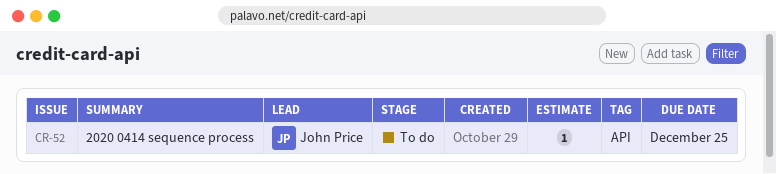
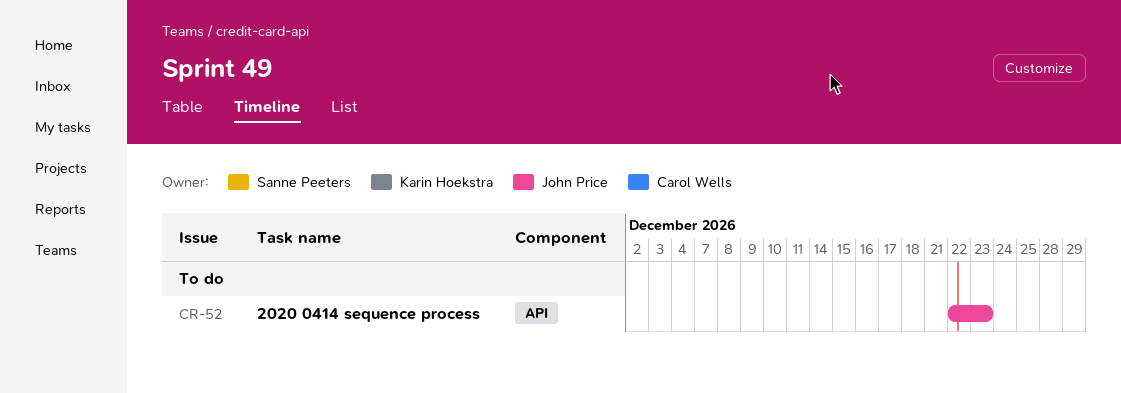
CR-52, due: Dec 25 -> Dec 23

